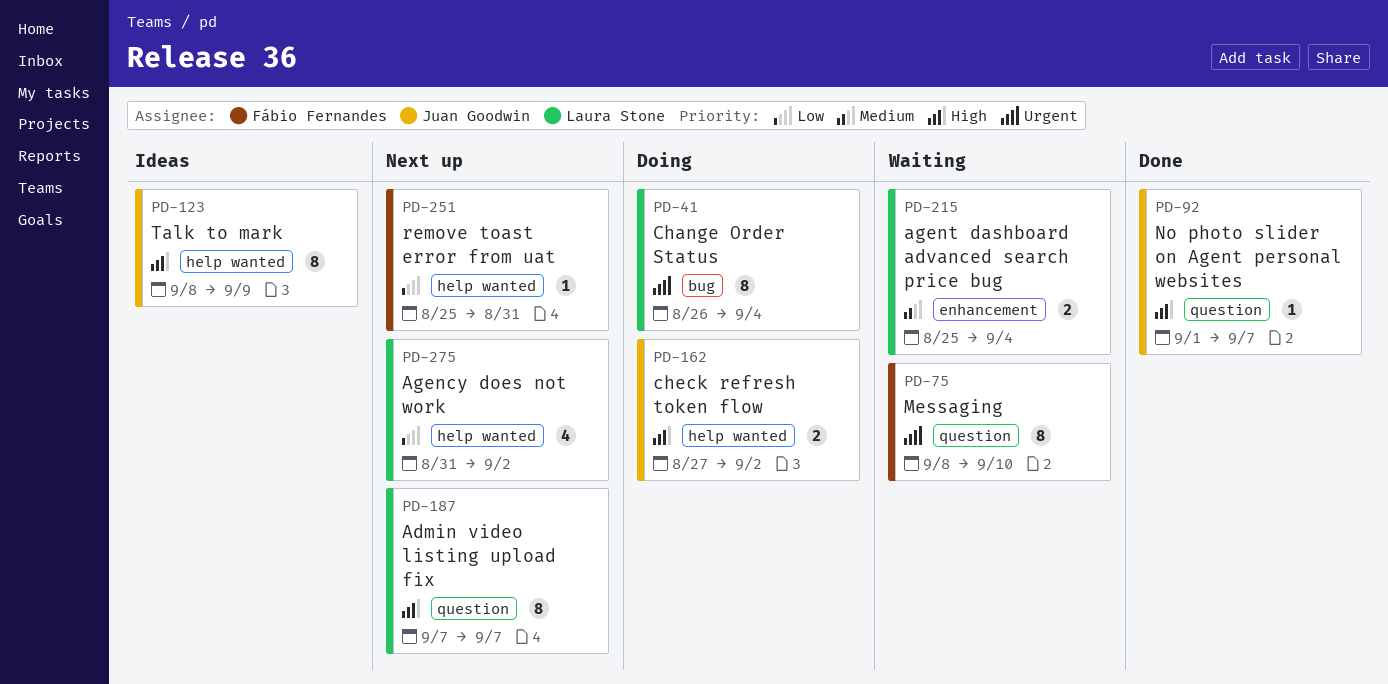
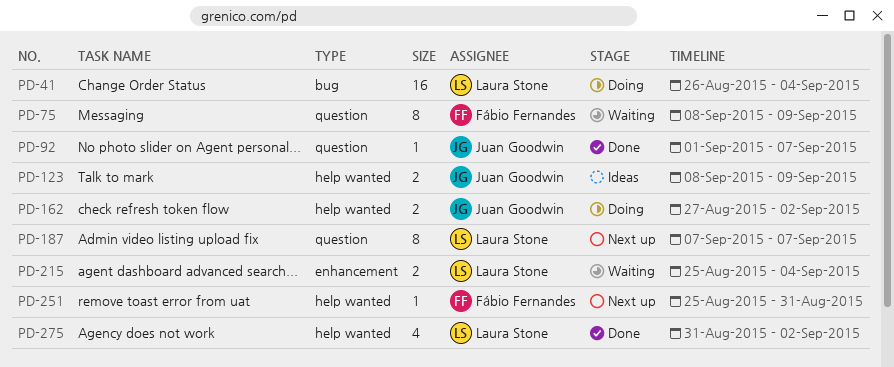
PD-41, estimate: 8 -> 16
PD-75, due: Sep 10 -> Sep 9
PD-123, estimate: 8 -> 2
PD-275, status: Next up -> Done

